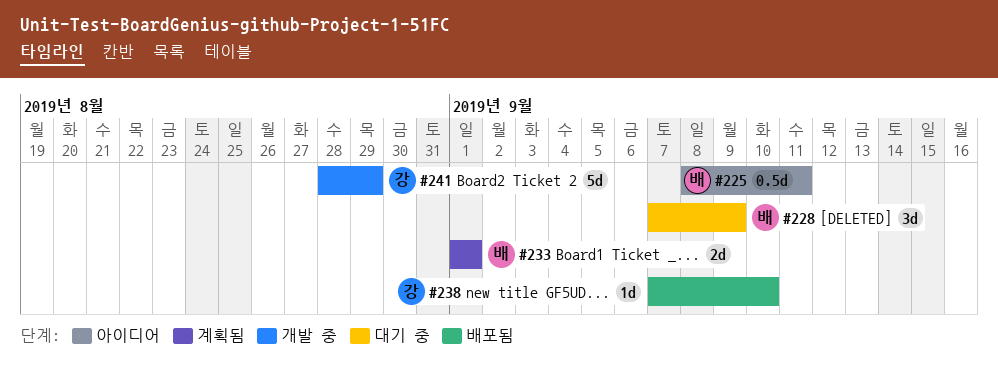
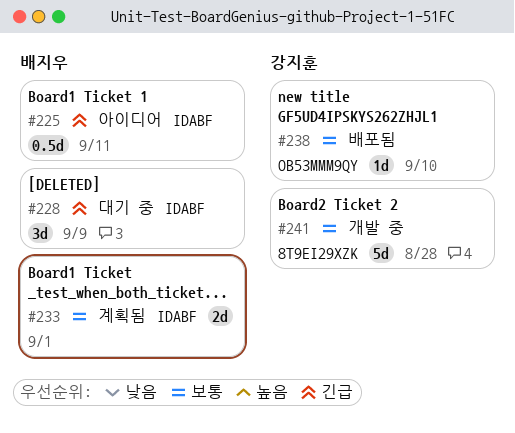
#241, due: Aug 29 -> Aug 28

